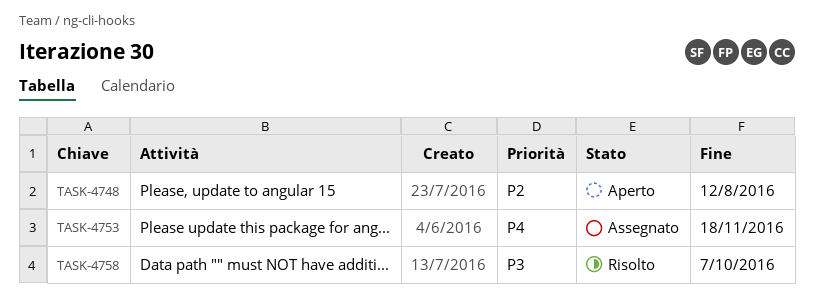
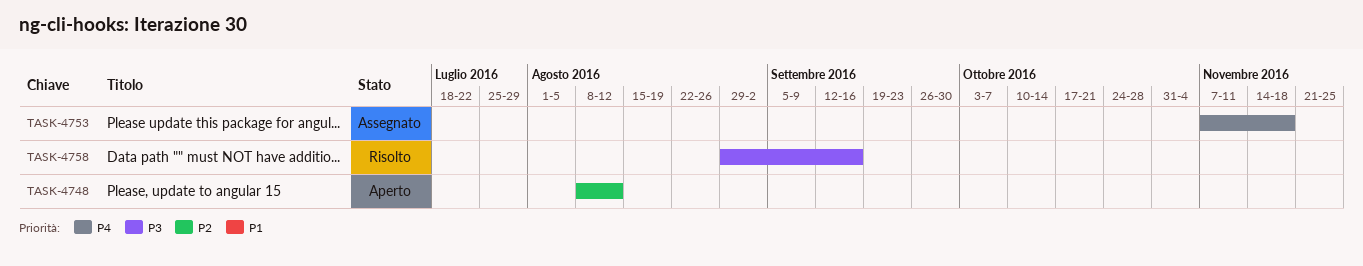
TASK-4758, due: Oct 7 -> Sep 16

